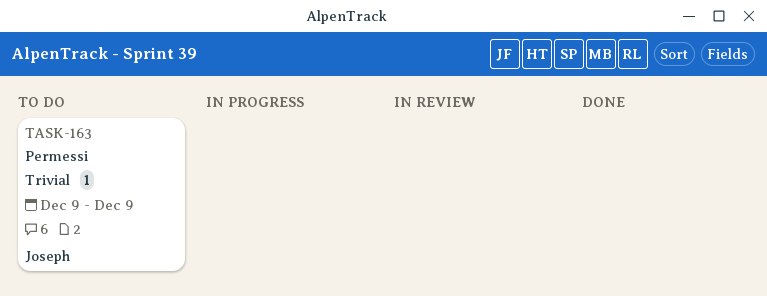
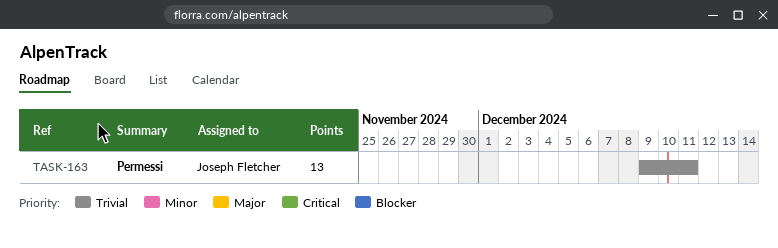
TASK-163, estimate: 1 -> 13
TASK-163, due: Dec 9 -> Dec 11

